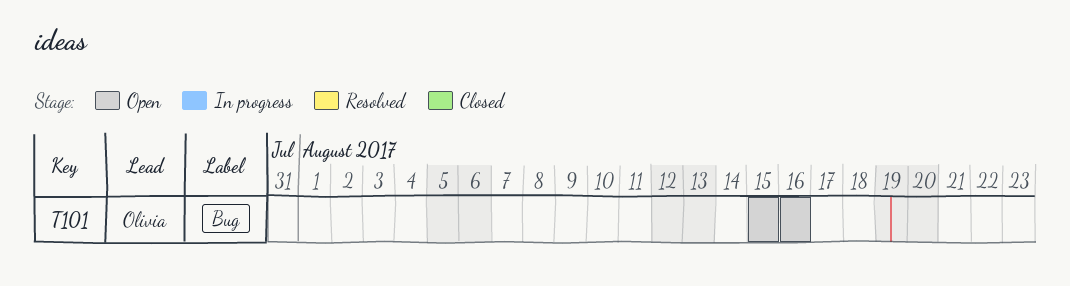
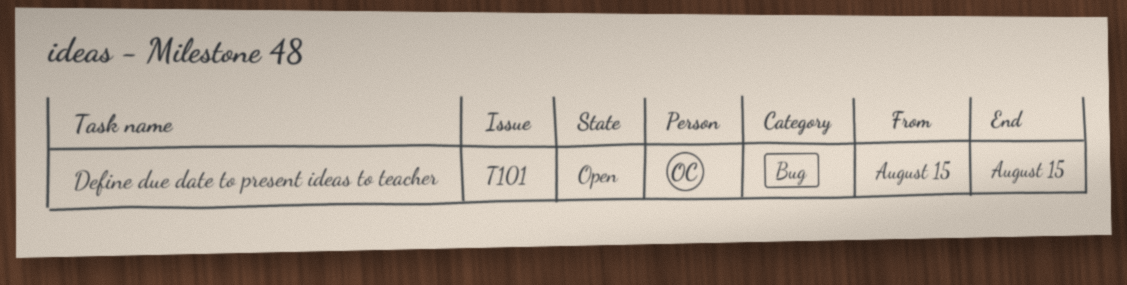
T101, due: Aug 16 -> Aug 15

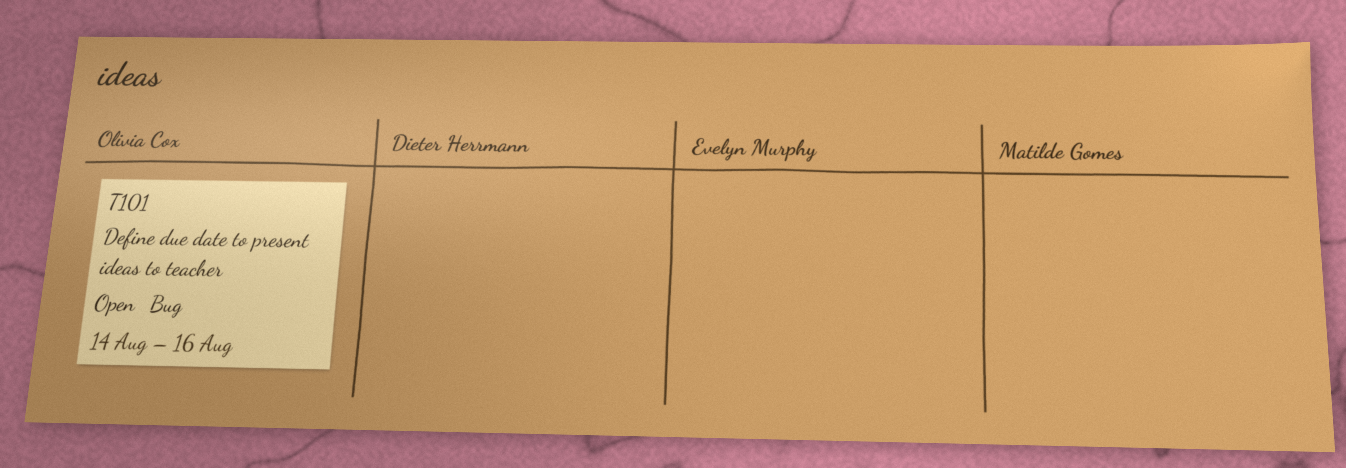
T101, start: Aug 15 -> Aug 14
T101, due: Aug 15 -> Aug 16

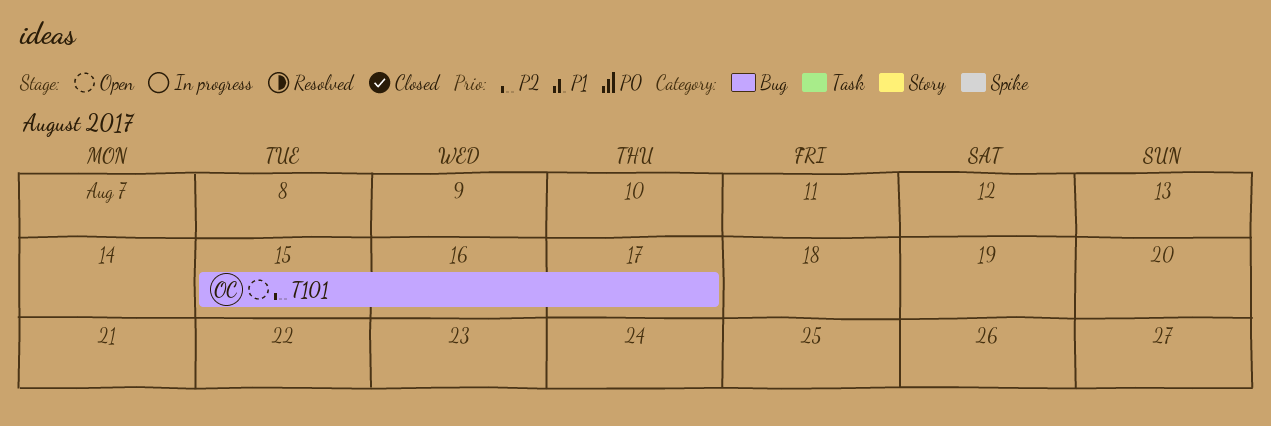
T101, start: Aug 14 -> Aug 15
T101, due: Aug 16 -> Aug 17

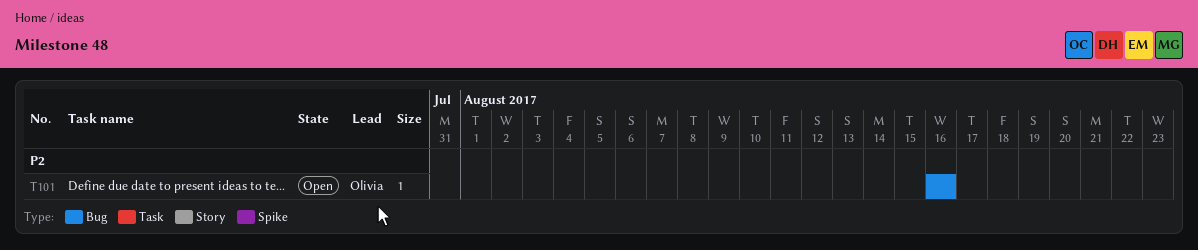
T101, start: Aug 15 -> Aug 16
T101, due: Aug 17 -> Aug 16

